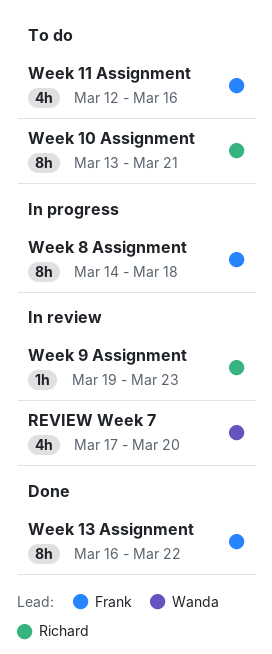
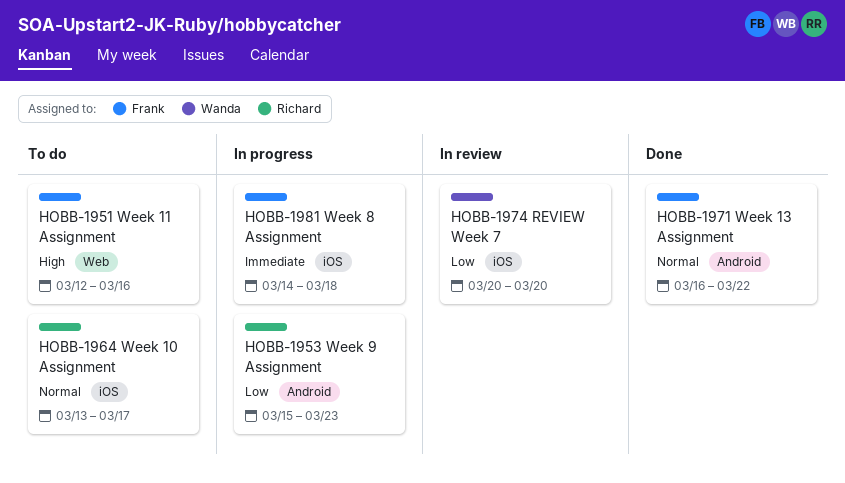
REVIEW Week 7, start: Mar 17 -> Mar 20
Week 10 Assignment, due: Mar 21 -> Mar 17
Week 9 Assignment, status: In review -> In progress
Week 9 Assignment, start: Mar 19 -> Mar 15

